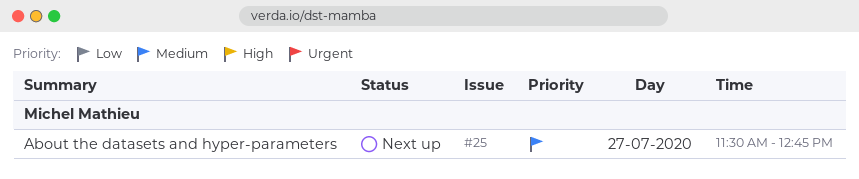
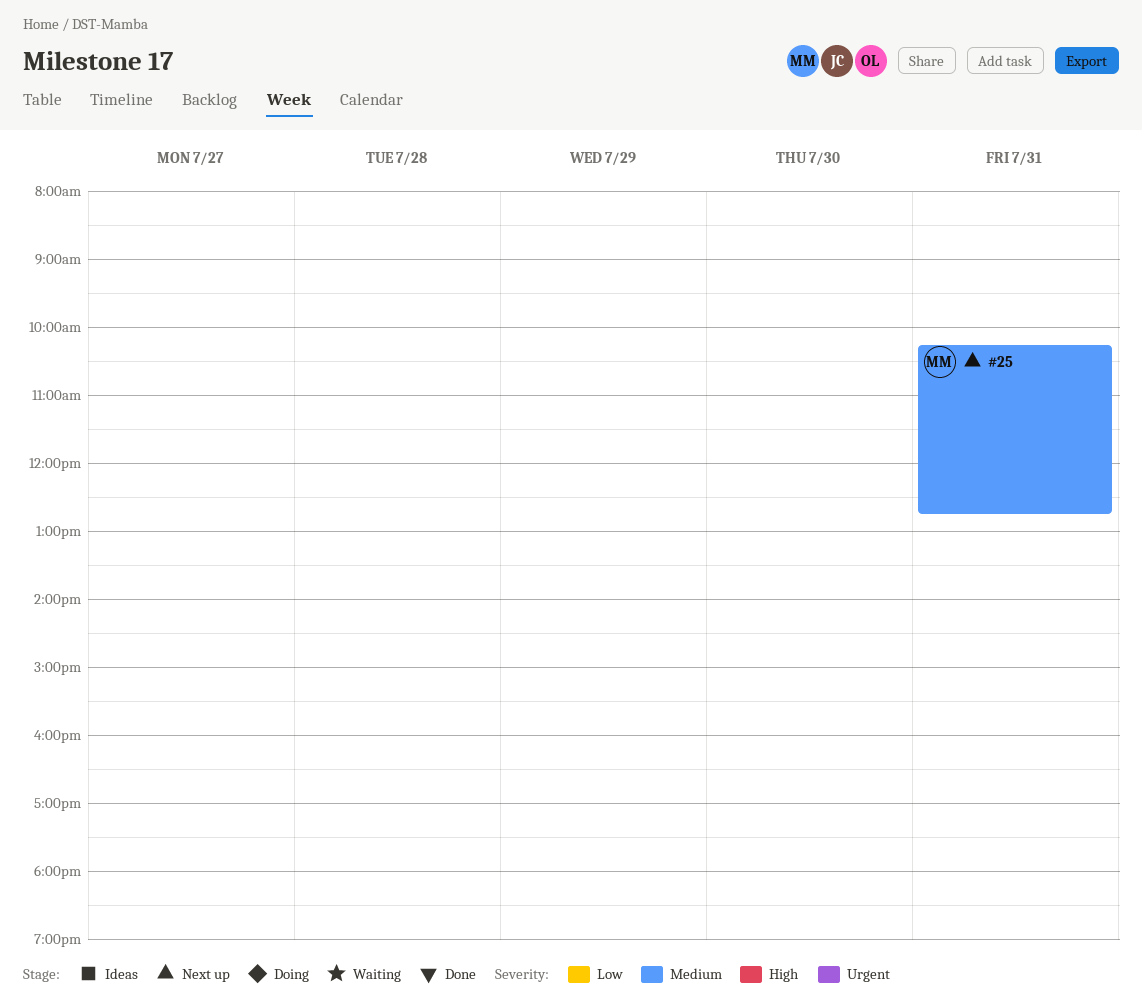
#25, day: Jul 27 -> Jul 31
#25, begins: 11:30 -> 10:15

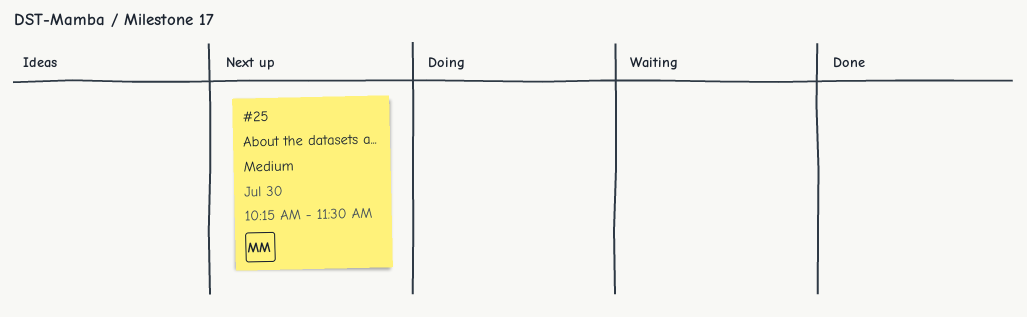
#25, day: Jul 31 -> Jul 30
#25, ends: 12:45 -> 11:30

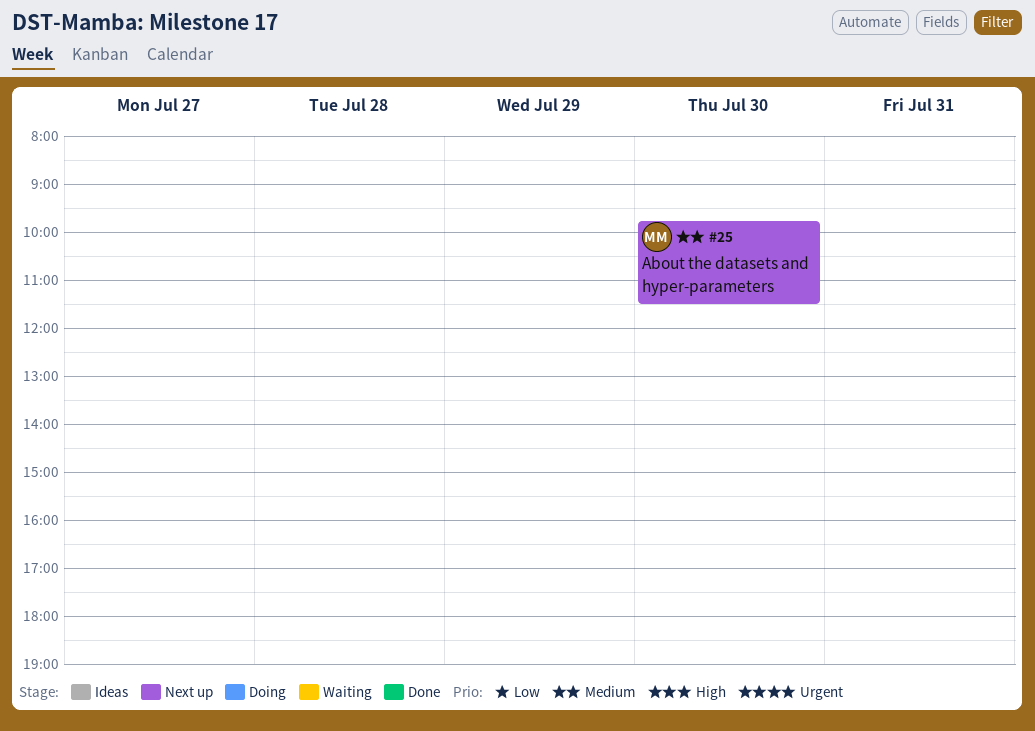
#25, begins: 10:15 -> 09:45

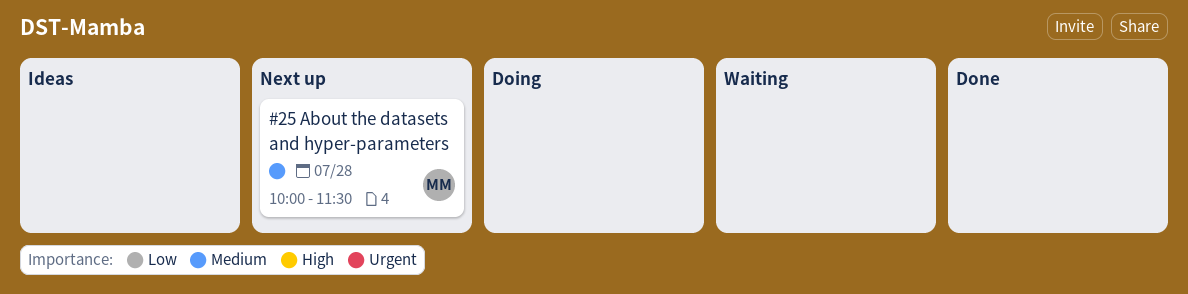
#25, day: Jul 30 -> Jul 28
#25, begins: 09:45 -> 10:00

